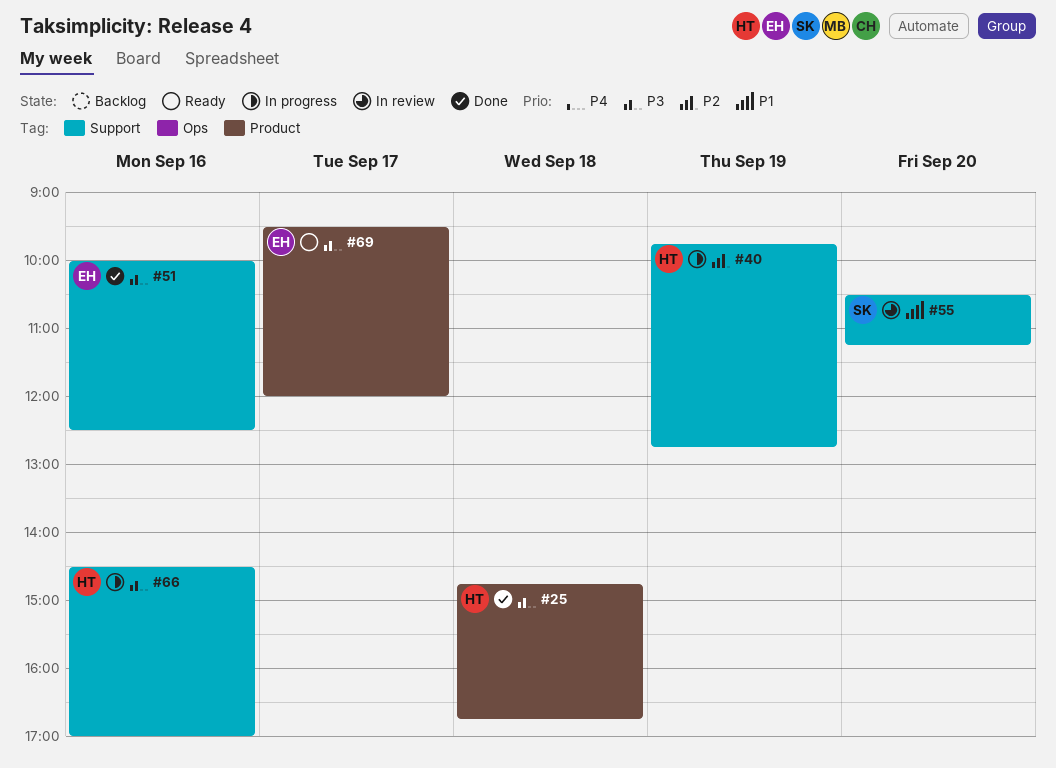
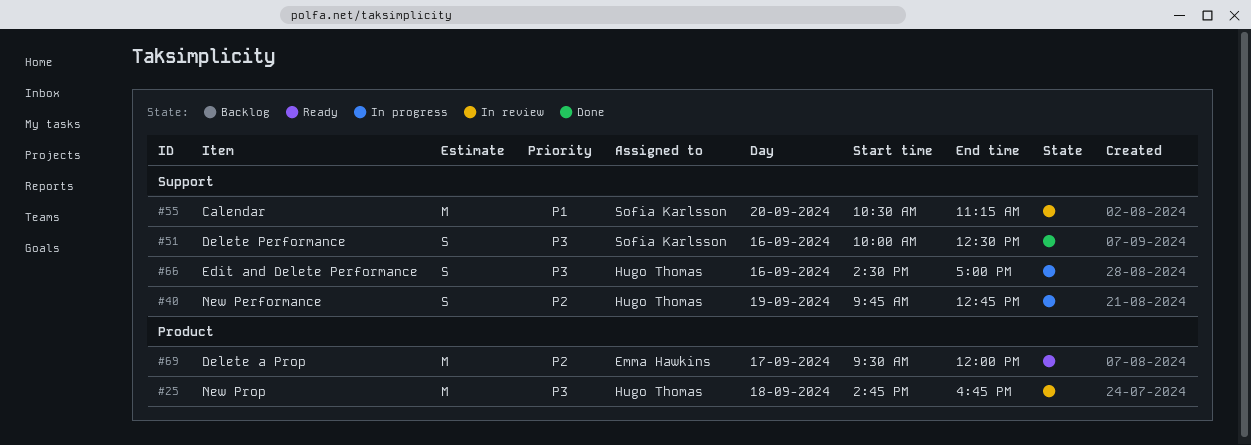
#25, status: Done -> In review
#51, owner: Emma Hawkins -> Sofia Karlsson
#69, priority: P3 -> P2

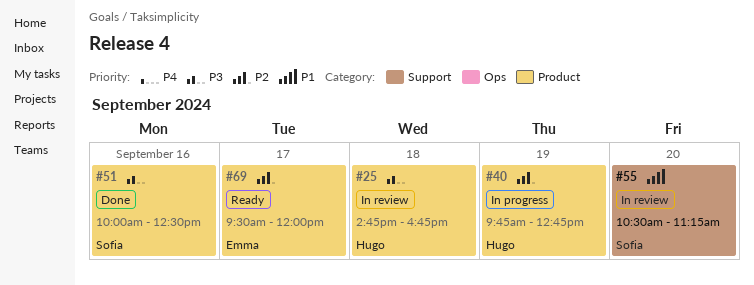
#40, label: Support -> Product
#51, label: Support -> Product
#66: present -> none

